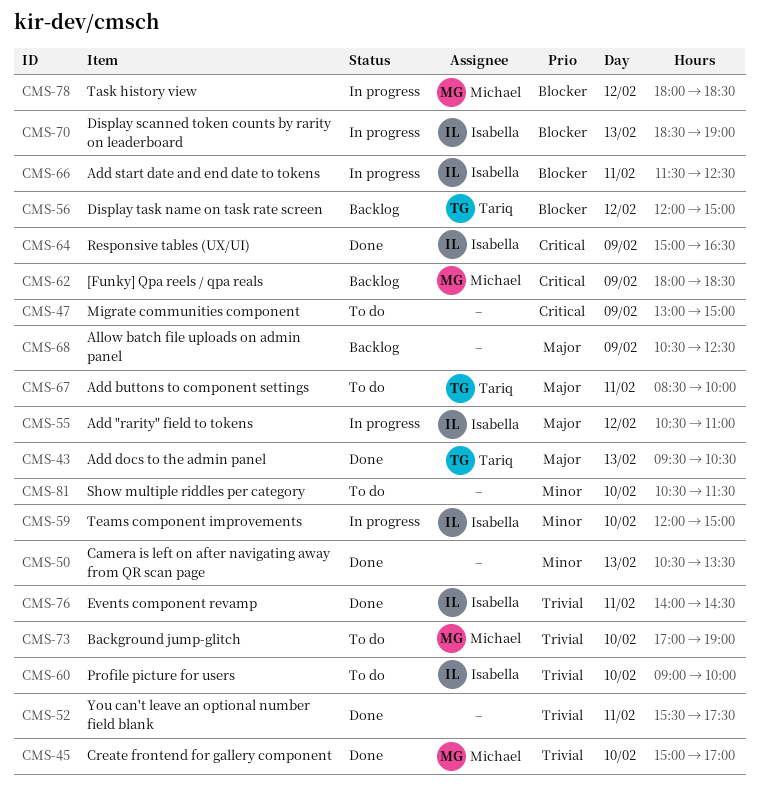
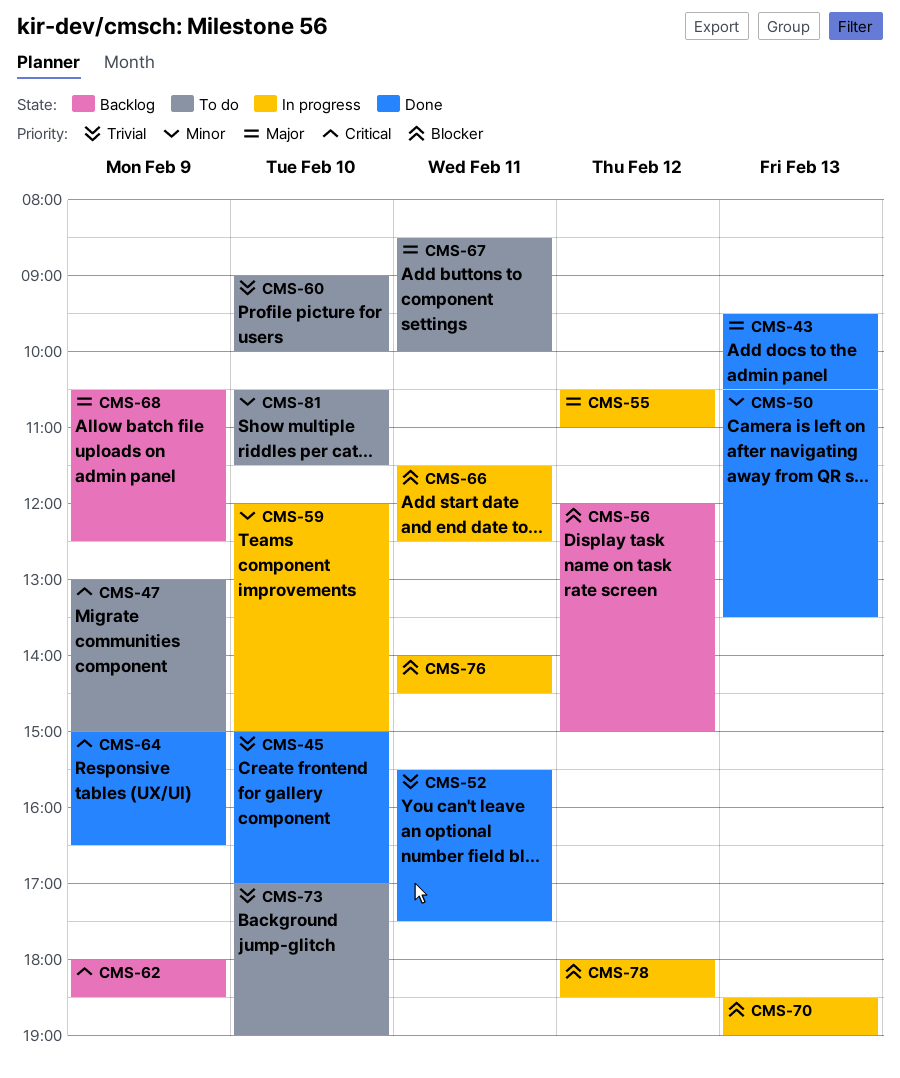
CMS-76, status: Done -> In progress
CMS-76, priority: Trivial -> Blocker

